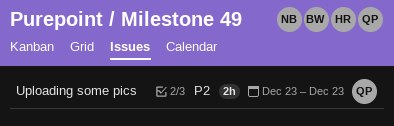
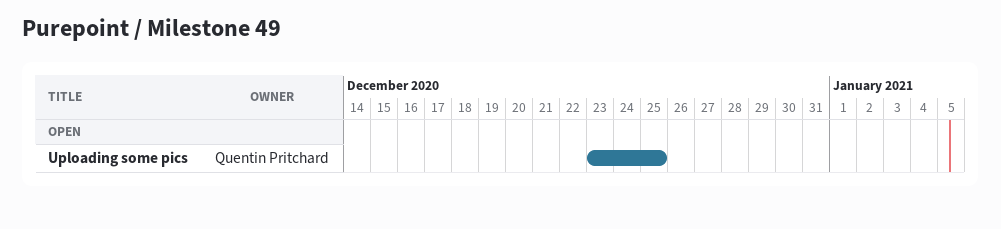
Uploading some pics, due: Dec 23 -> Dec 25

